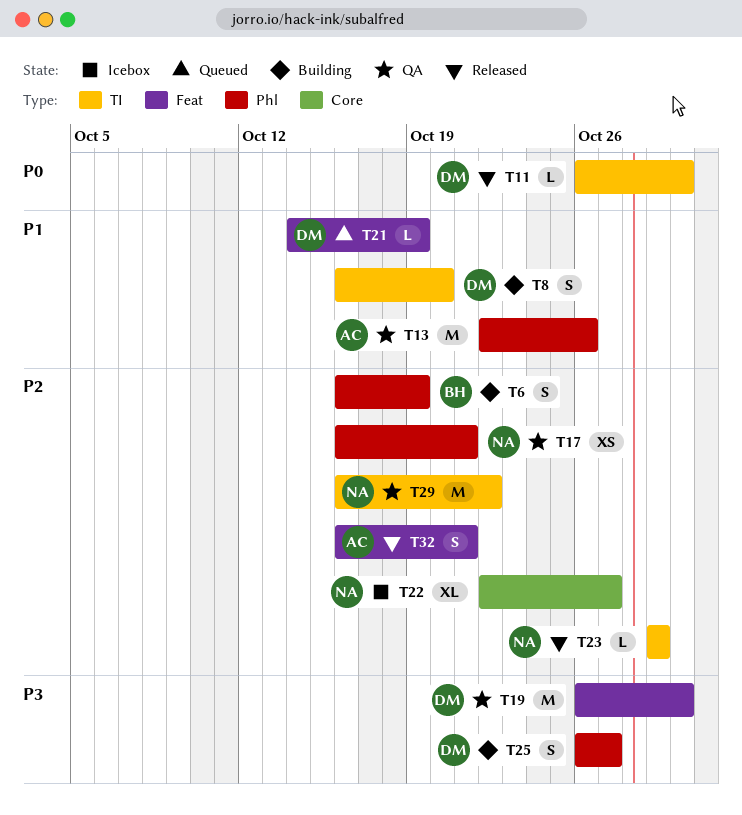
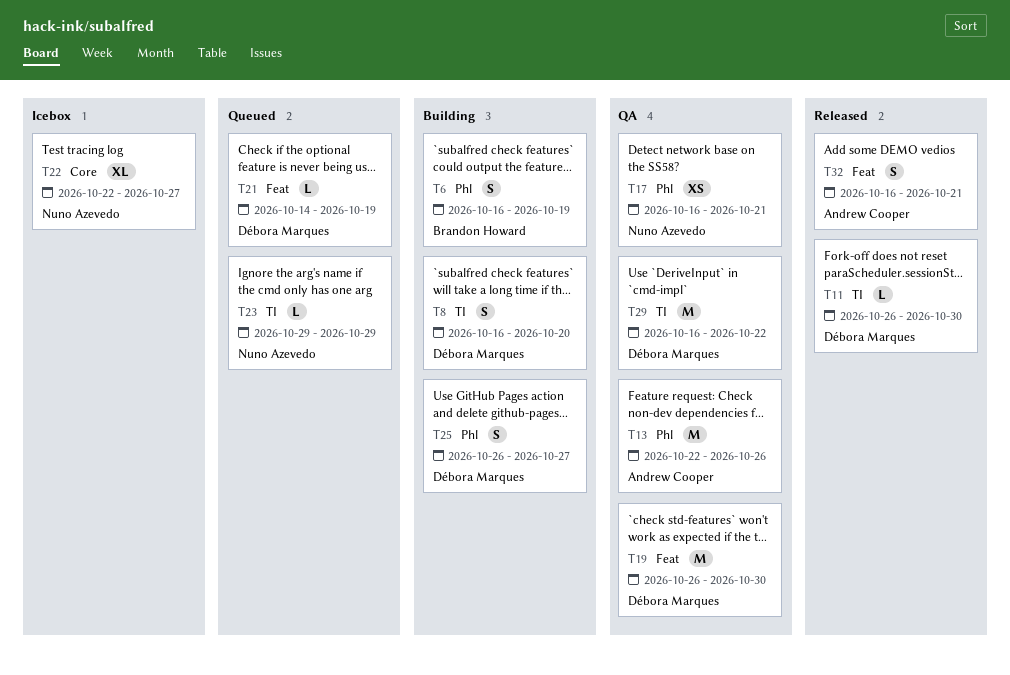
T23, status: Released -> Queued
T29, owner: Nuno Azevedo -> Débora Marques

